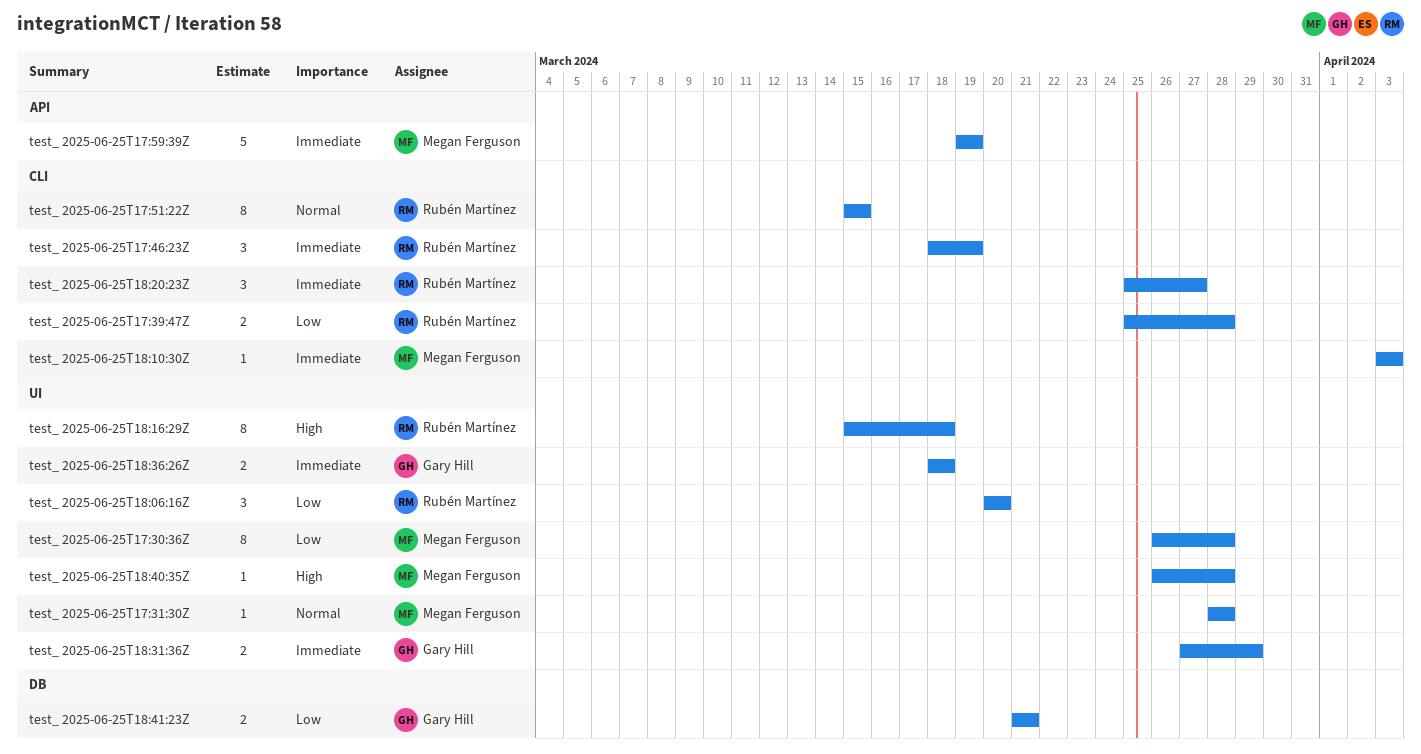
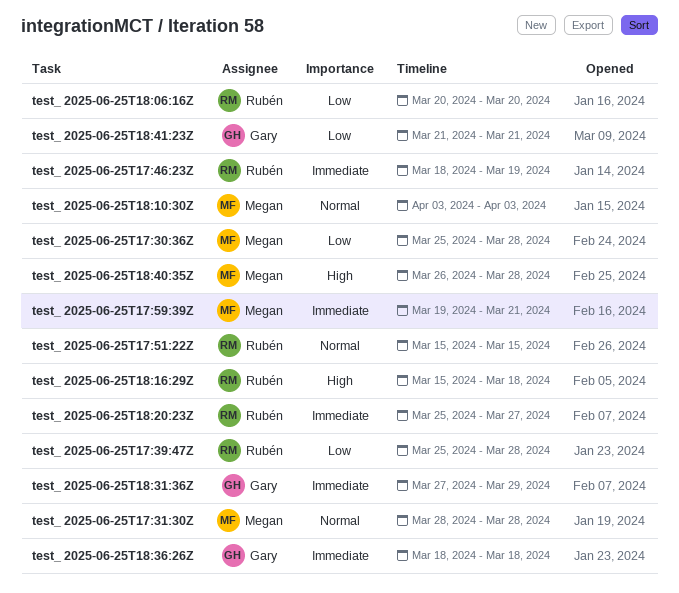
test_ 2025-06-25T17:30:36Z, start: Mar 26 -> Mar 25
test_ 2025-06-25T17:59:39Z, due: Mar 19 -> Mar 21
test_ 2025-06-25T18:10:30Z, priority: Immediate -> Normal

